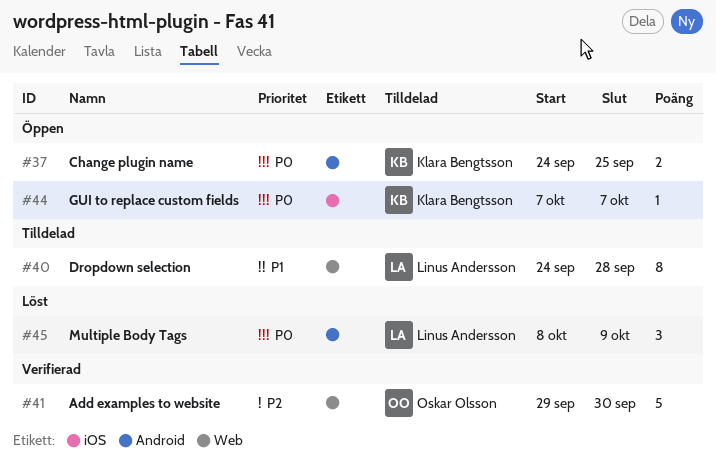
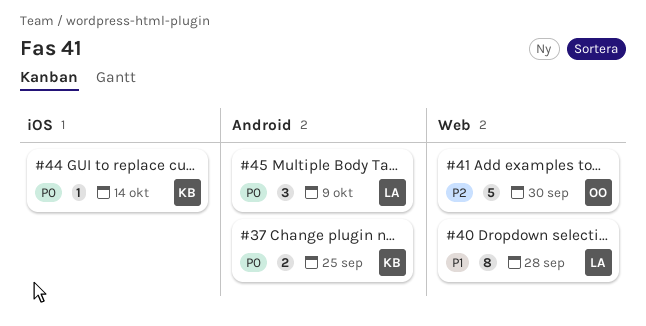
#44, due: Oct 7 -> Oct 14

